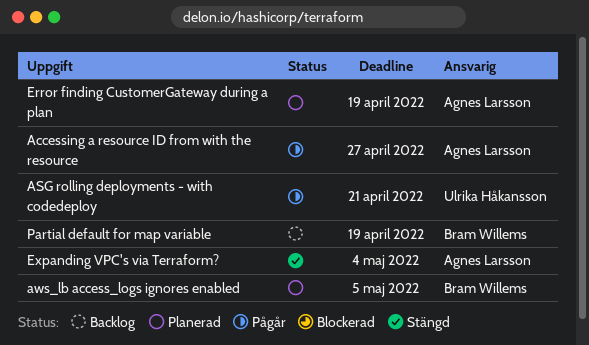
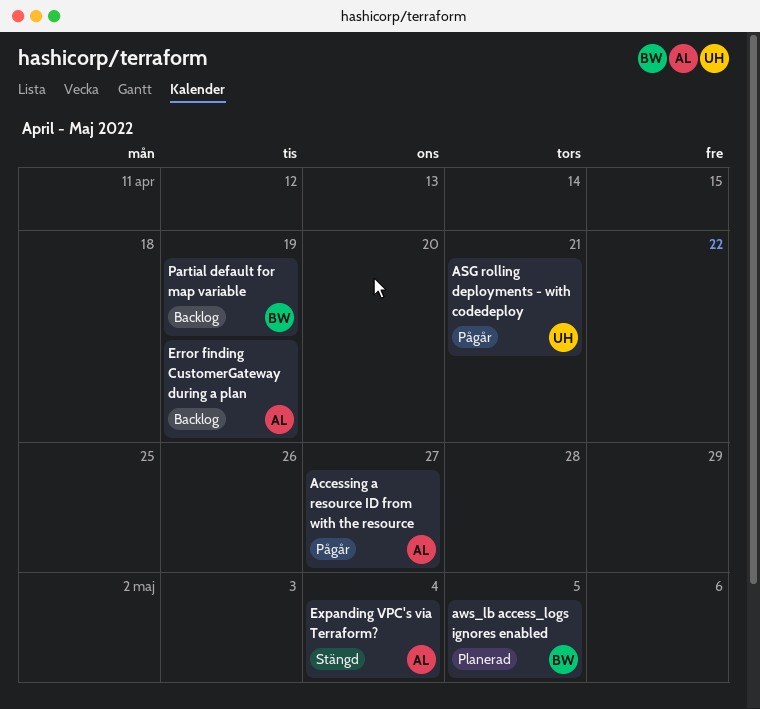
Error finding CustomerGateway during a plan, status: Planerad -> Backlog

